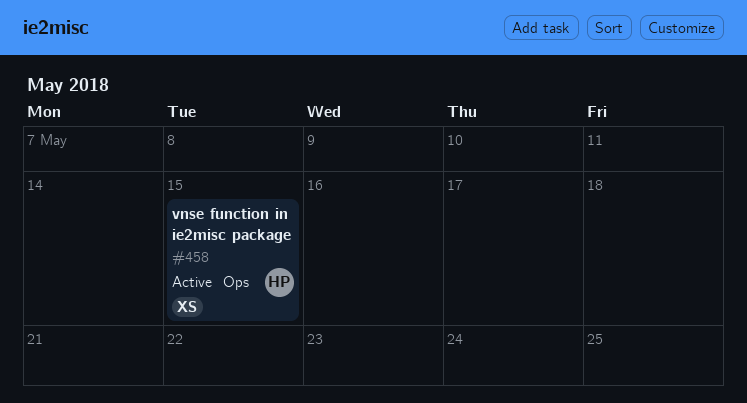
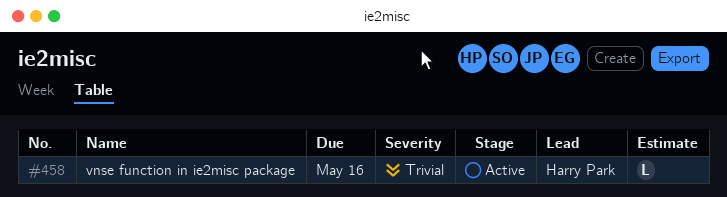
#458, estimate: XS -> L
#458, due: May 15 -> May 16

